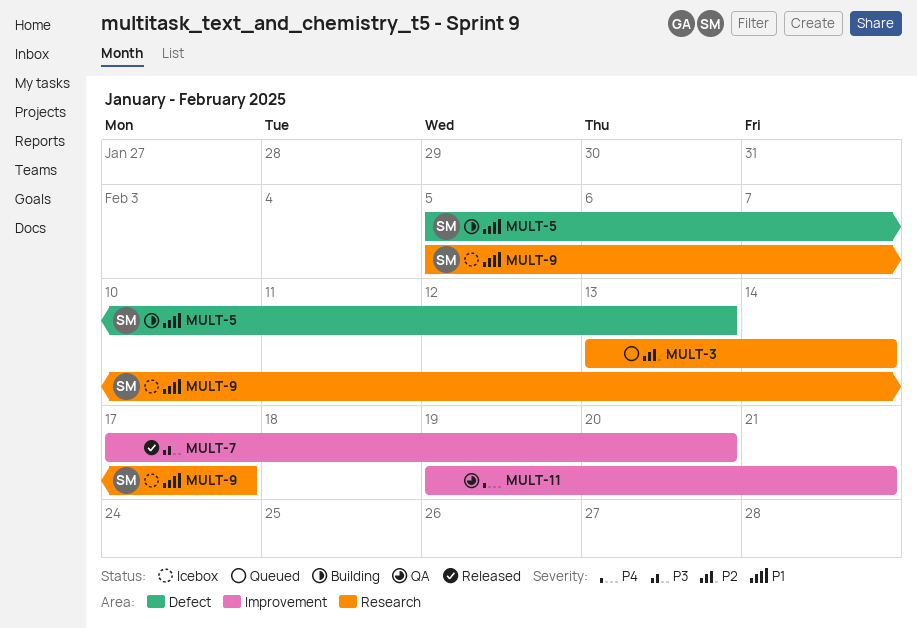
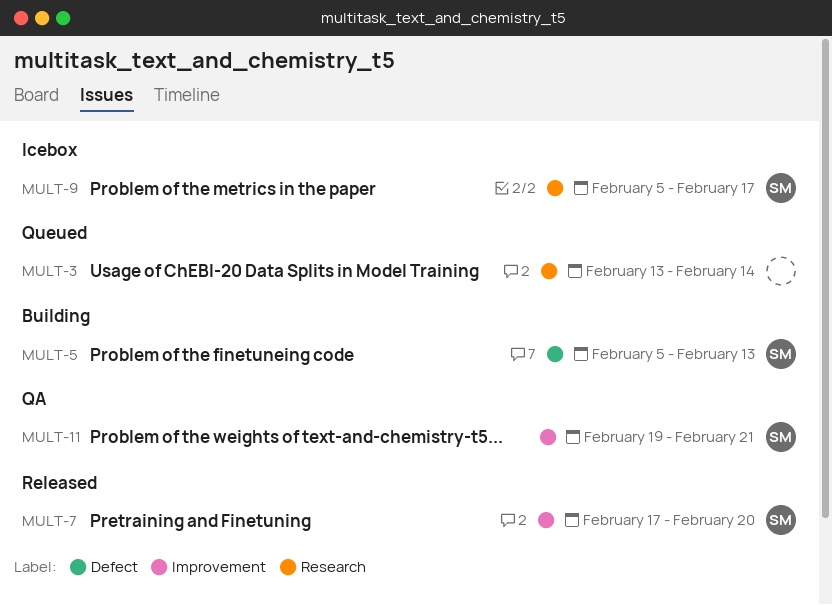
MULT-7, owner: none -> SM
MULT-11, owner: none -> SM

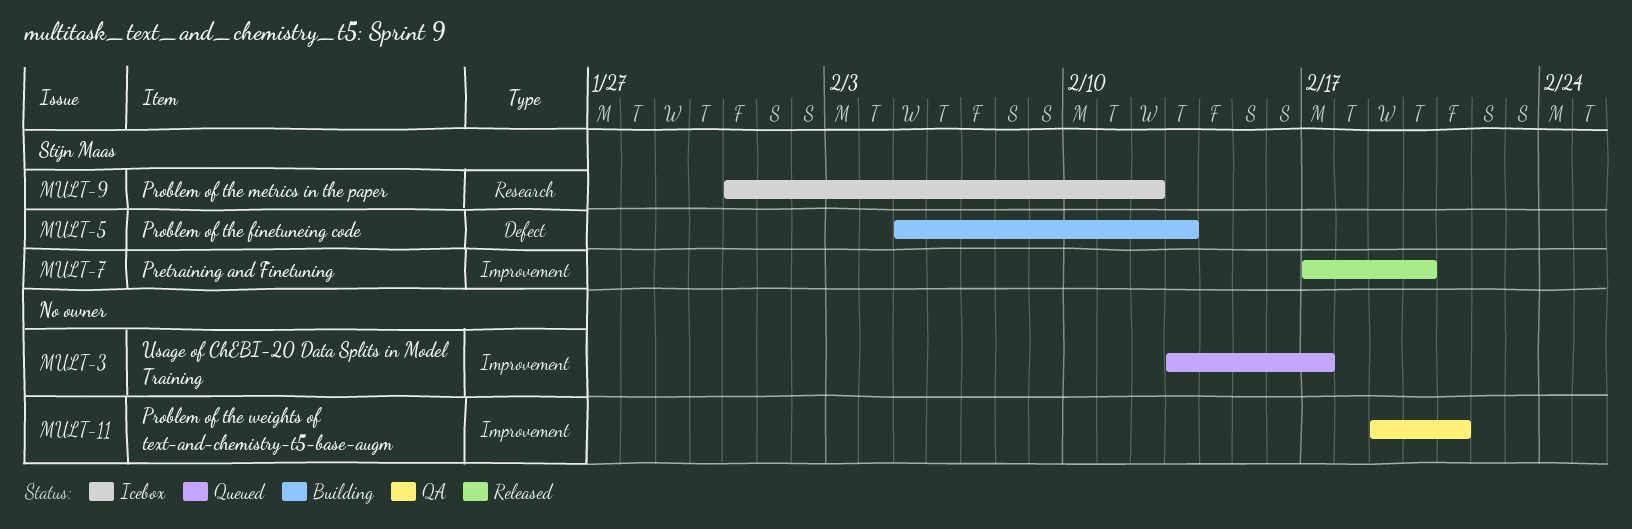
MULT-3, label: Research -> Improvement
MULT-3, due: Feb 14 -> Feb 17
MULT-9, start: Feb 5 -> Jan 31
MULT-9, due: Feb 17 -> Feb 12
MULT-11, owner: Stijn Maas -> none

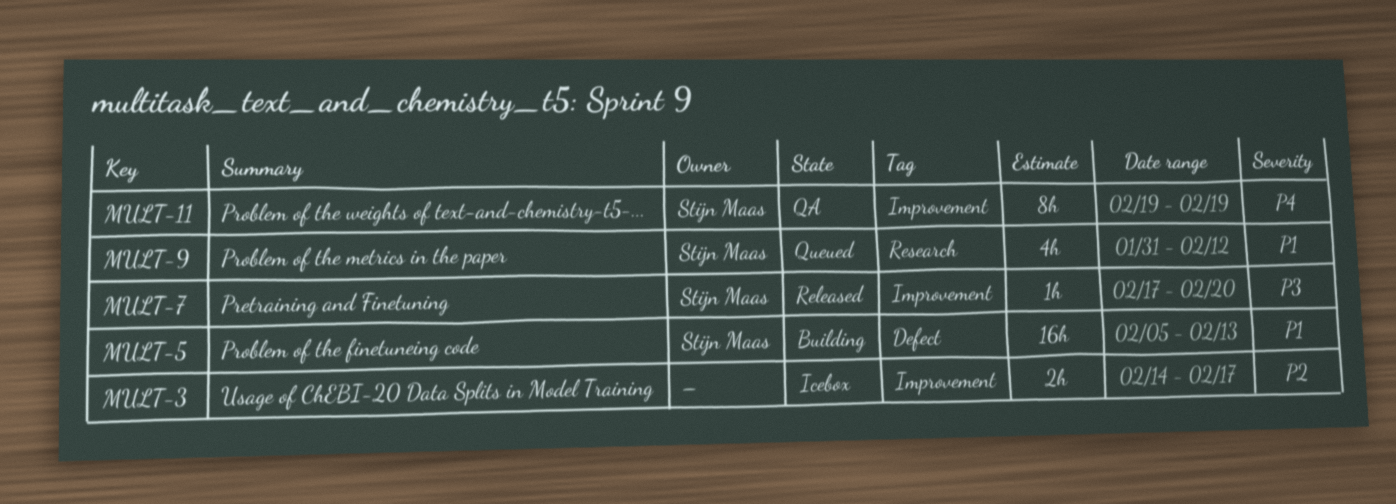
MULT-3, status: Queued -> Icebox
MULT-3, start: Feb 13 -> Feb 14
MULT-9, status: Icebox -> Queued
MULT-11, owner: none -> Stijn Maas
MULT-11, due: Feb 21 -> Feb 19

